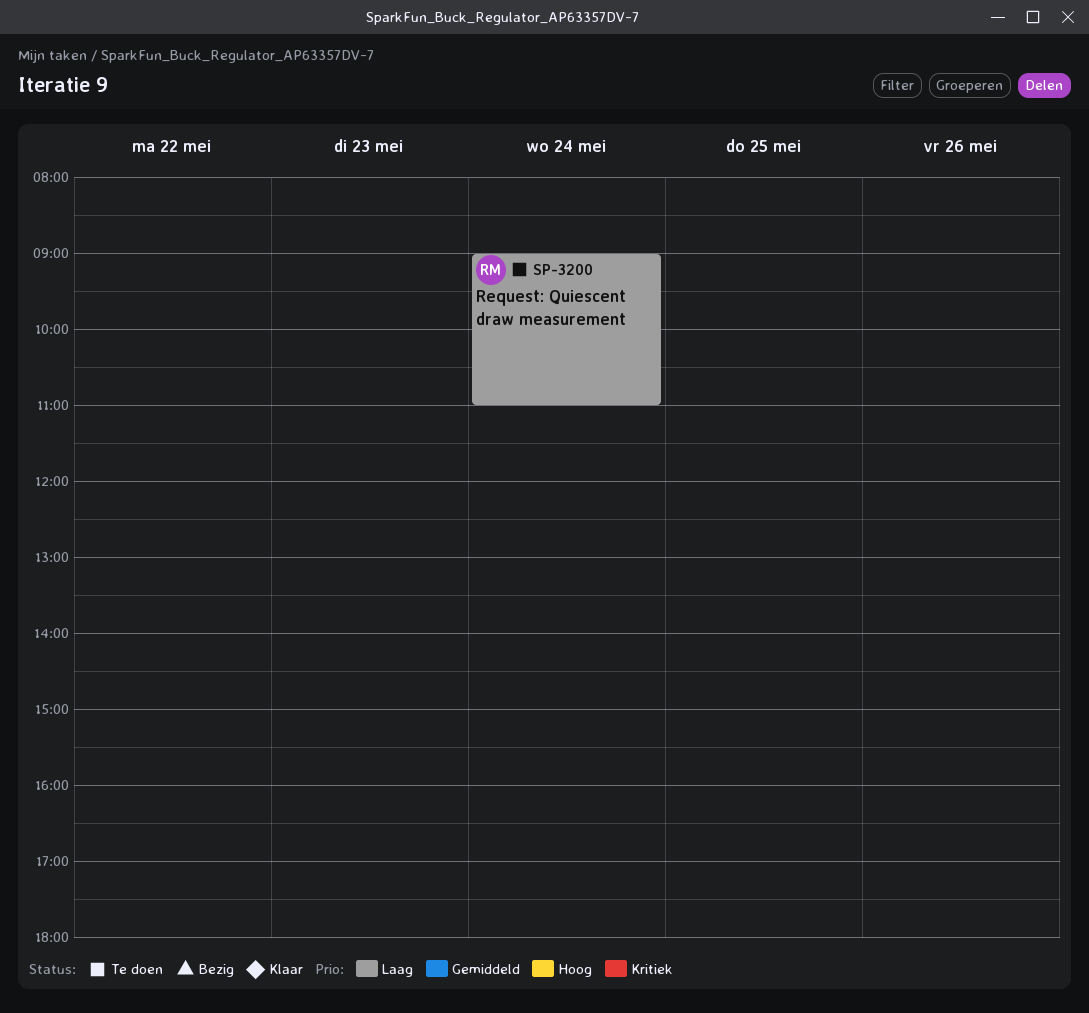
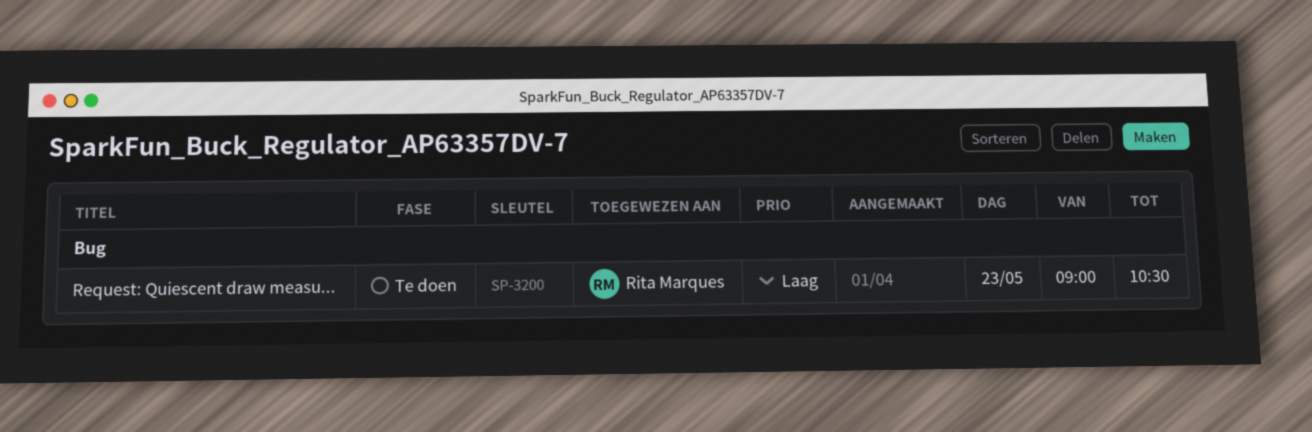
SP-3200, day: May 24 -> May 23
SP-3200, ends: 11:00 -> 10:30

